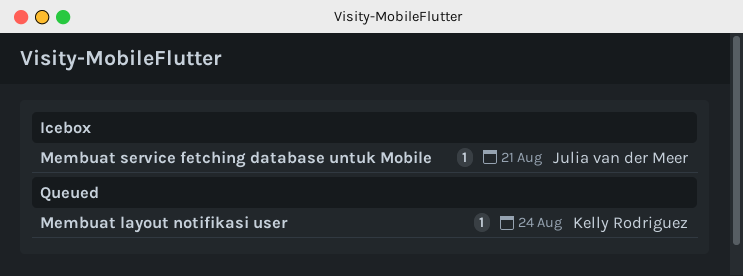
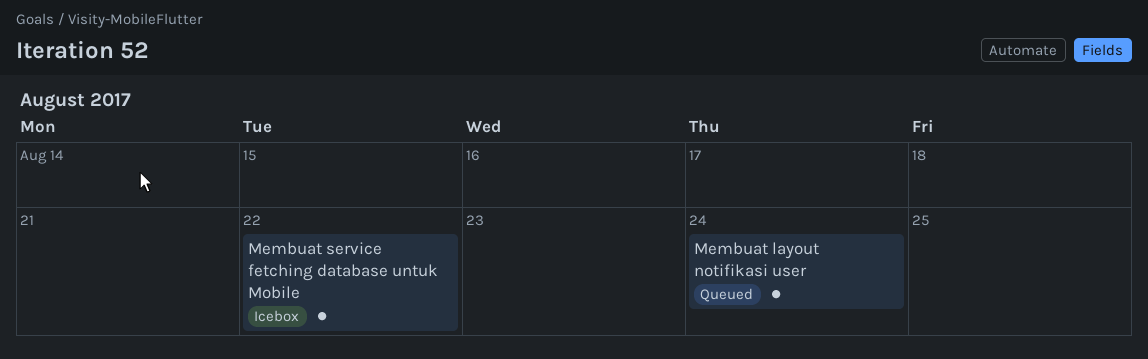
Membuat service fetching database untuk Mobile, due: Aug 21 -> Aug 22

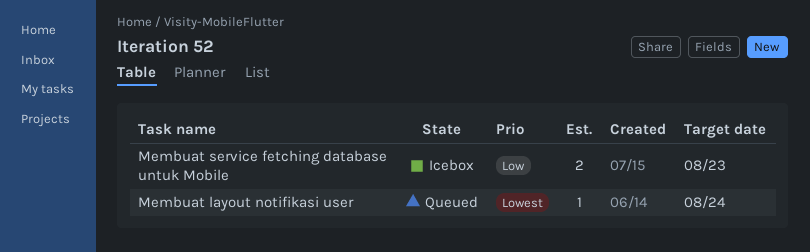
Membuat service fetching database untuk Mobile, estimate: 1 -> 2
Membuat service fetching database untuk Mobile, due: Aug 22 -> Aug 23

